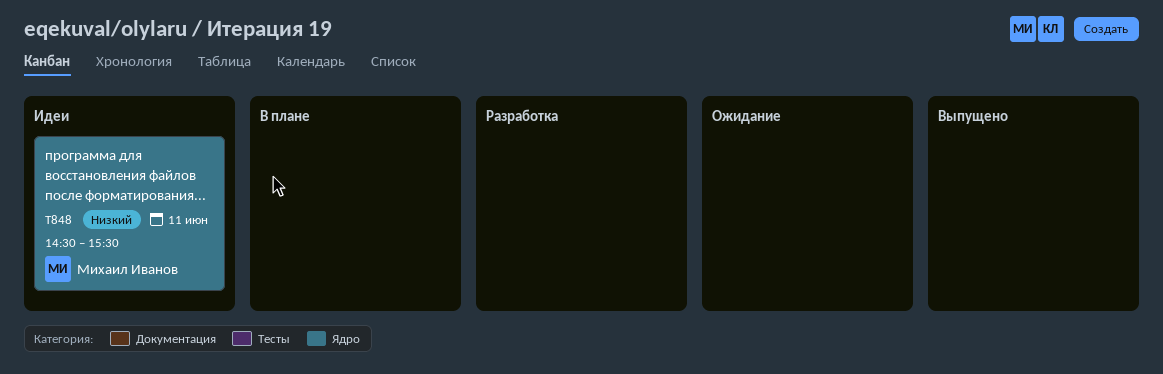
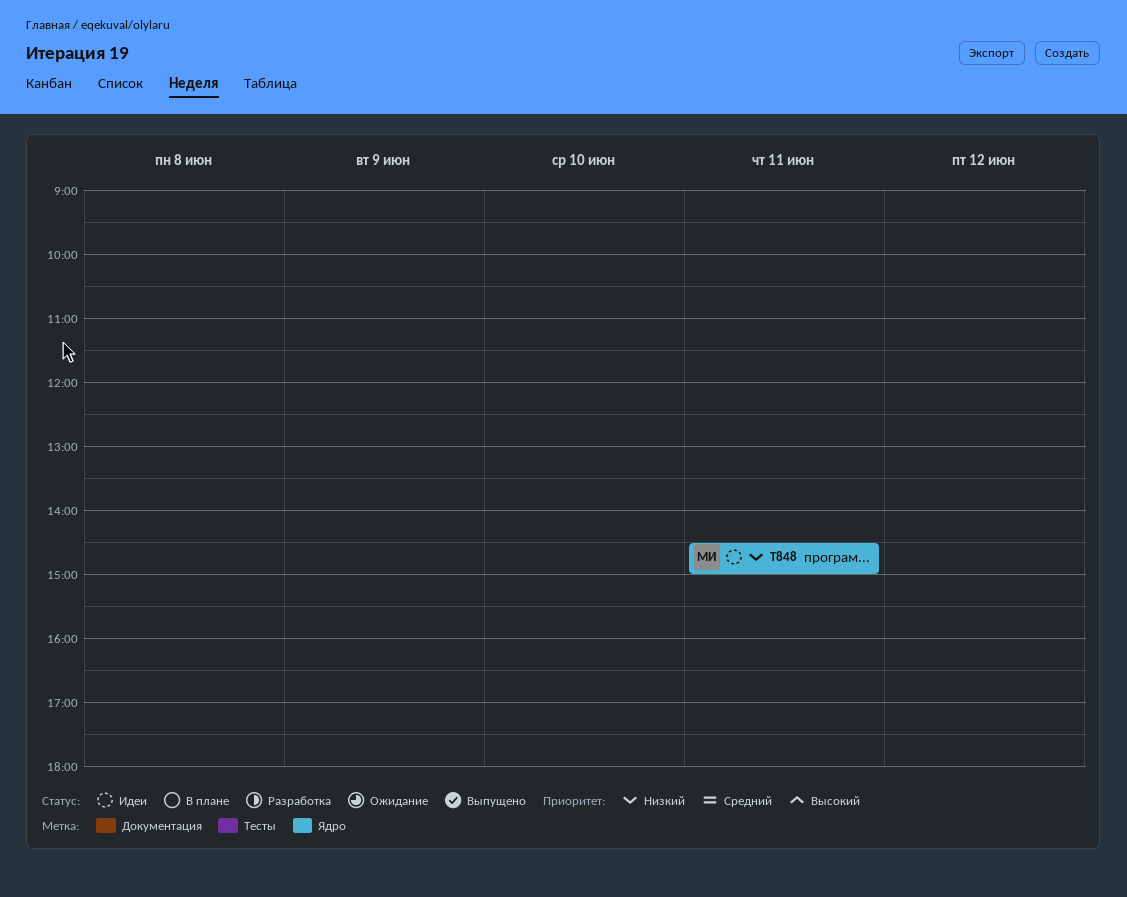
T848, ends: 15:30 -> 15:00

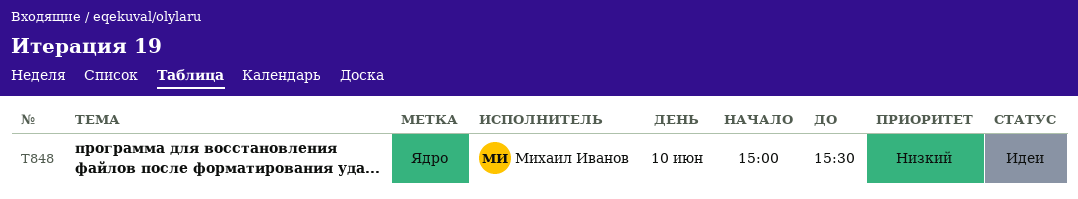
T848, day: Jun 11 -> Jun 10
T848, begins: 14:30 -> 15:00
T848, ends: 15:00 -> 15:30

